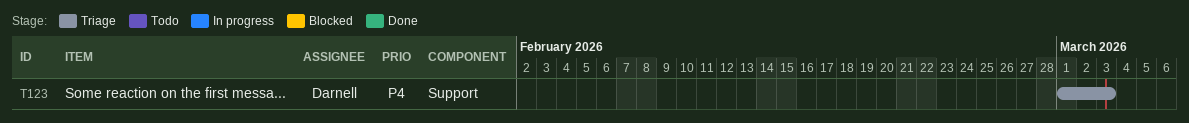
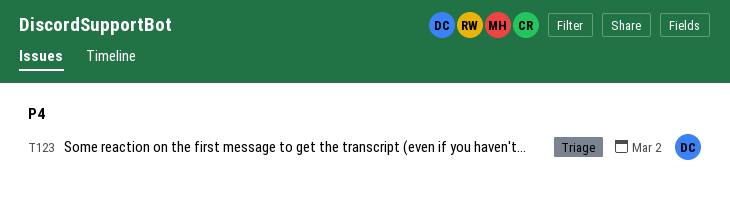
T123, due: Mar 3 -> Mar 2

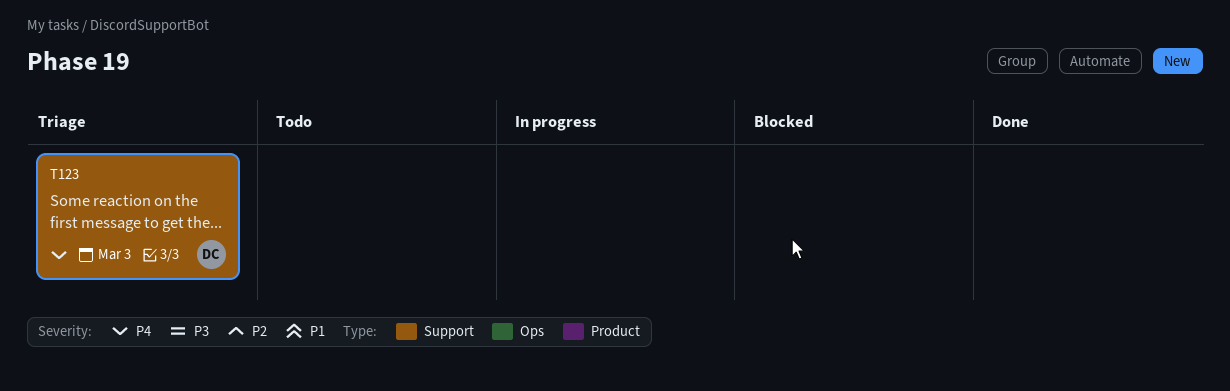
T123, due: Mar 2 -> Mar 3

